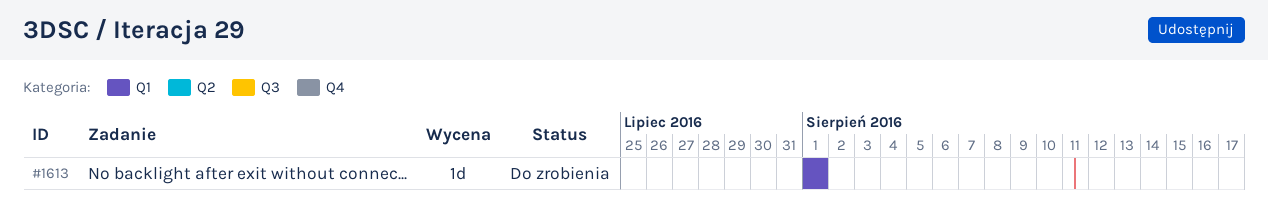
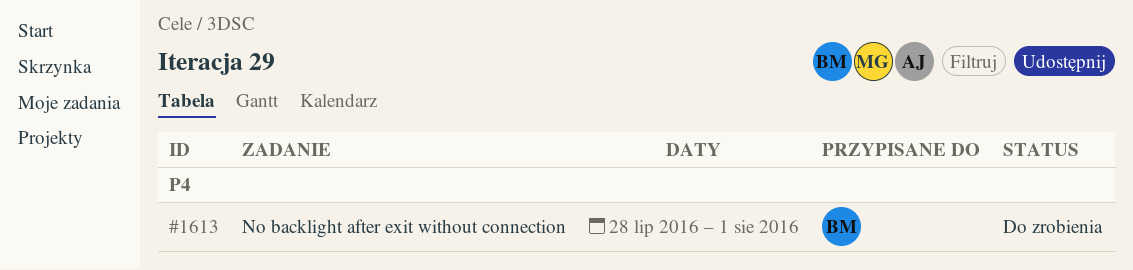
#1613, start: Aug 1 -> Jul 28

